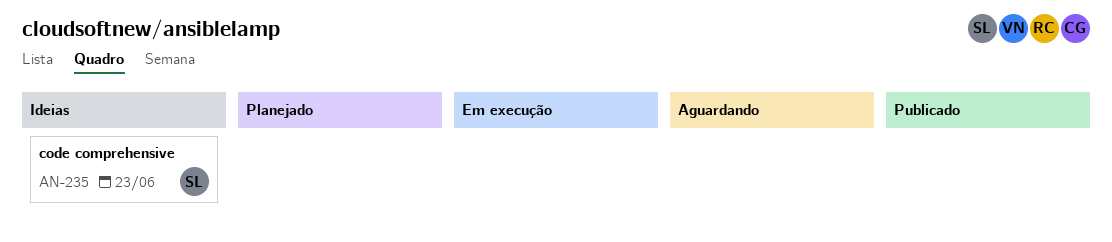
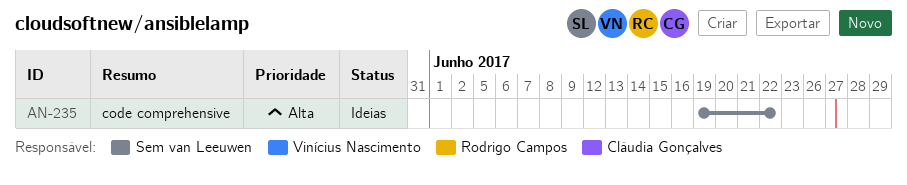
AN-235, due: Jun 23 -> Jun 22

